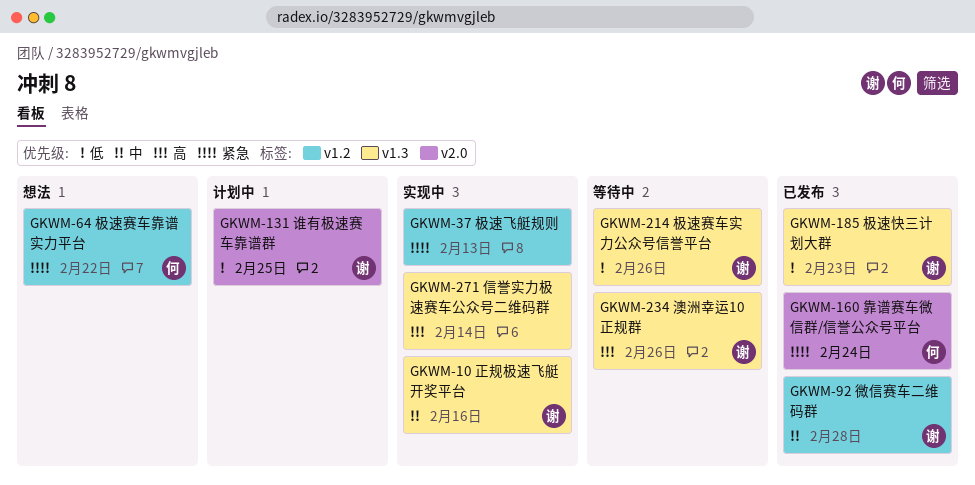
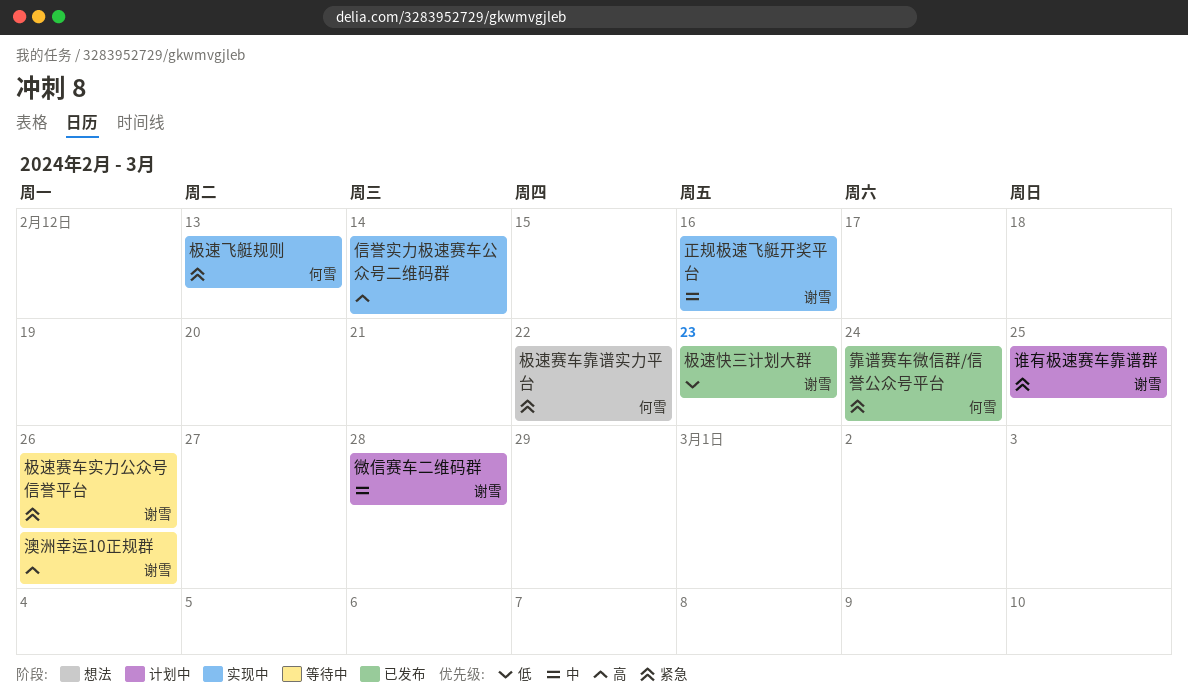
微信赛车二维码群, status: 已发布 -> 计划中
极速赛车实力公众号信誉平台, priority: 低 -> 紧急
极速飞艇规则, owner: none -> 何雪
谁有极速赛车靠谱群, priority: 低 -> 紧急

